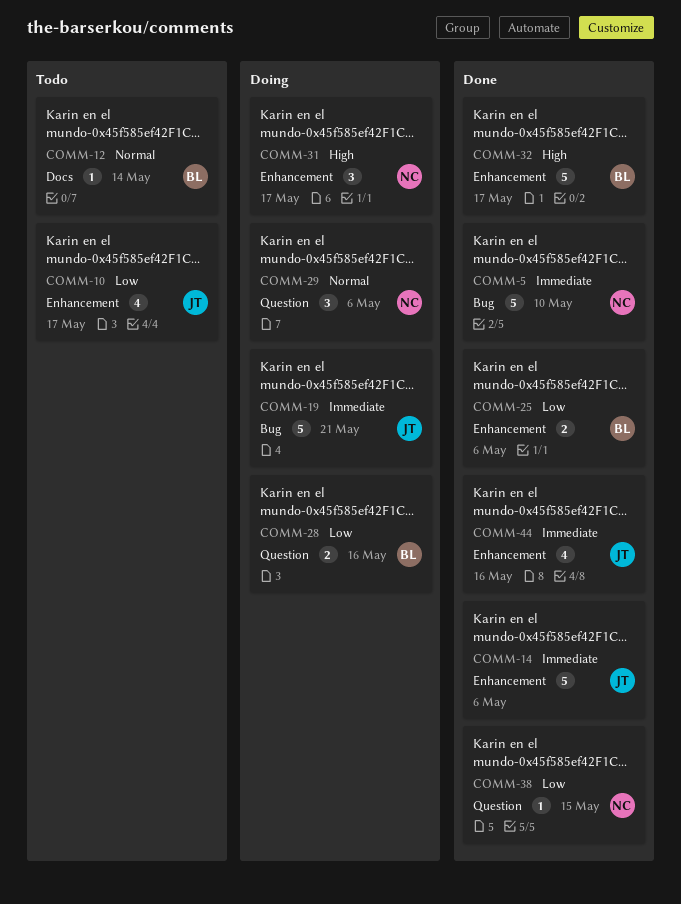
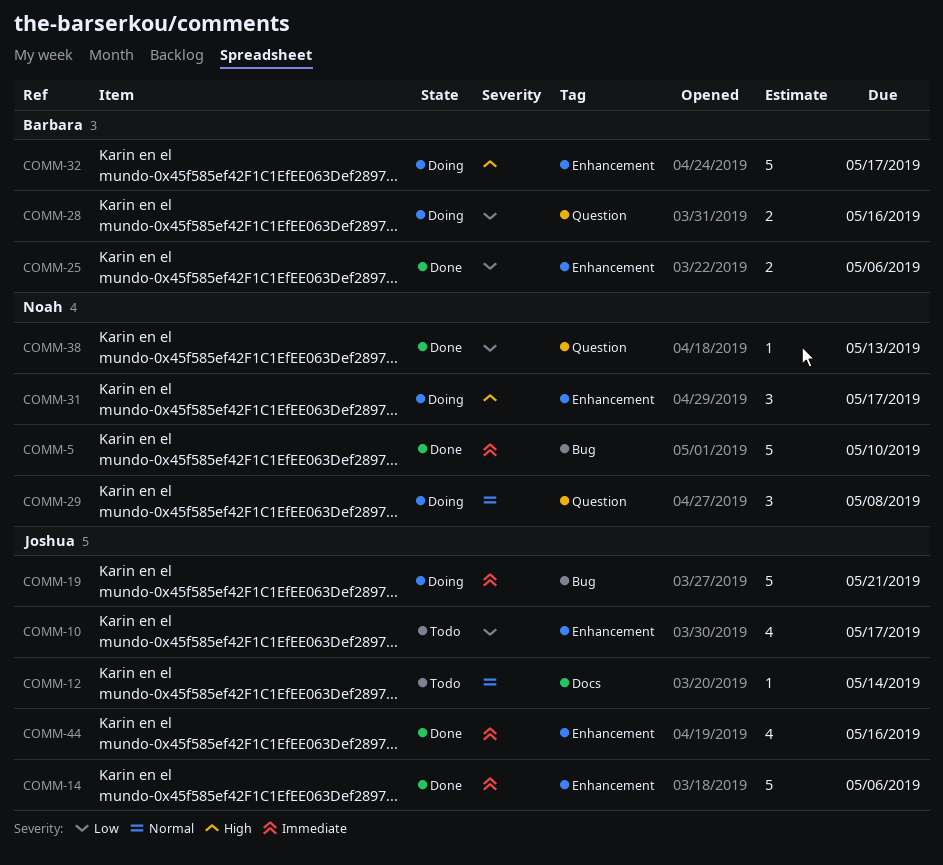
COMM-12, owner: Barbara -> Joshua
COMM-29, due: May 6 -> May 8
COMM-32, status: Done -> Doing
COMM-38, due: May 15 -> May 13

